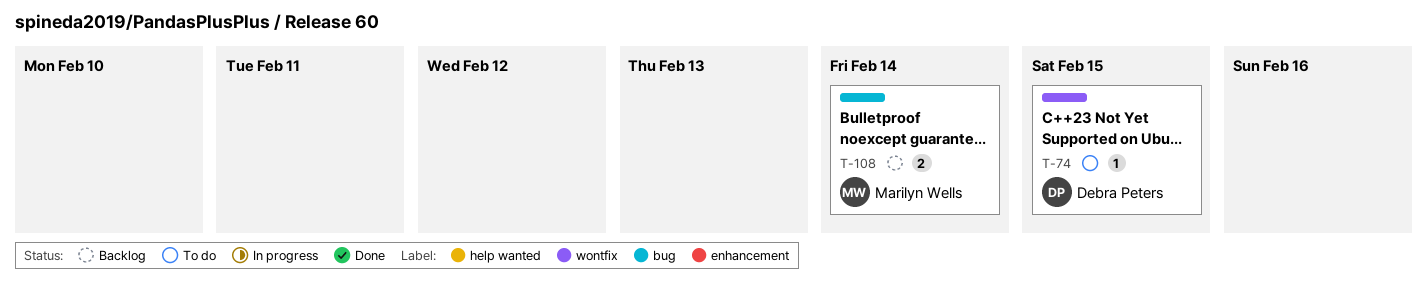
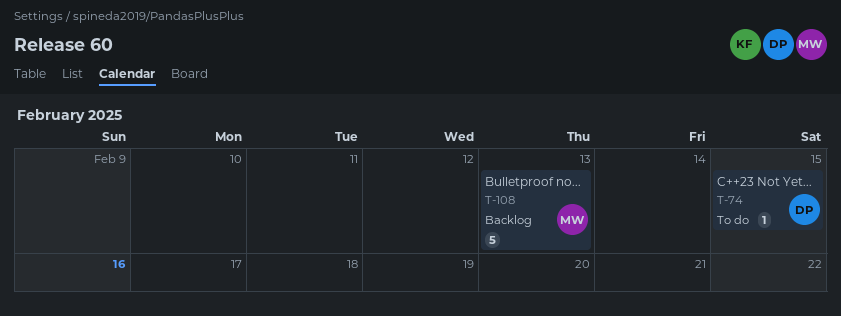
T-108, estimate: 2 -> 5
T-108, due: Feb 14 -> Feb 13

